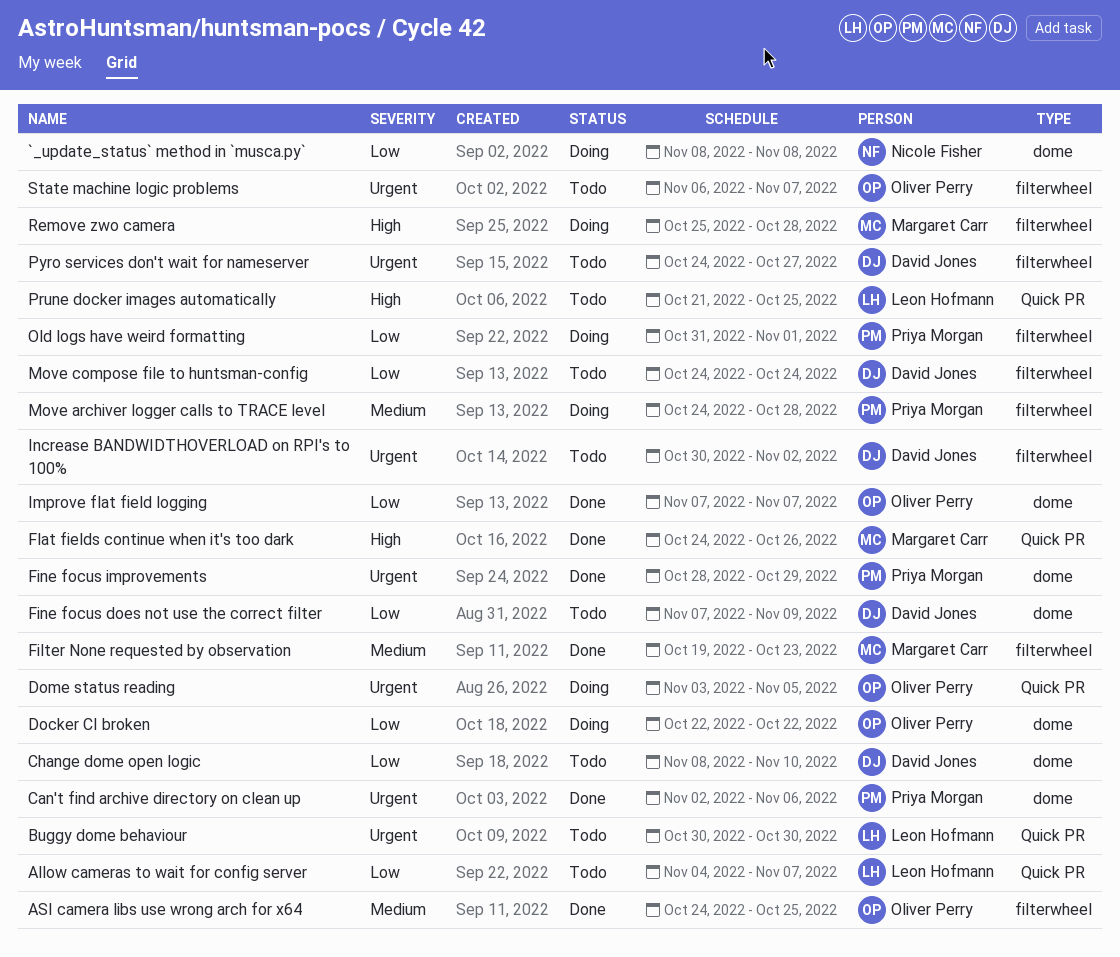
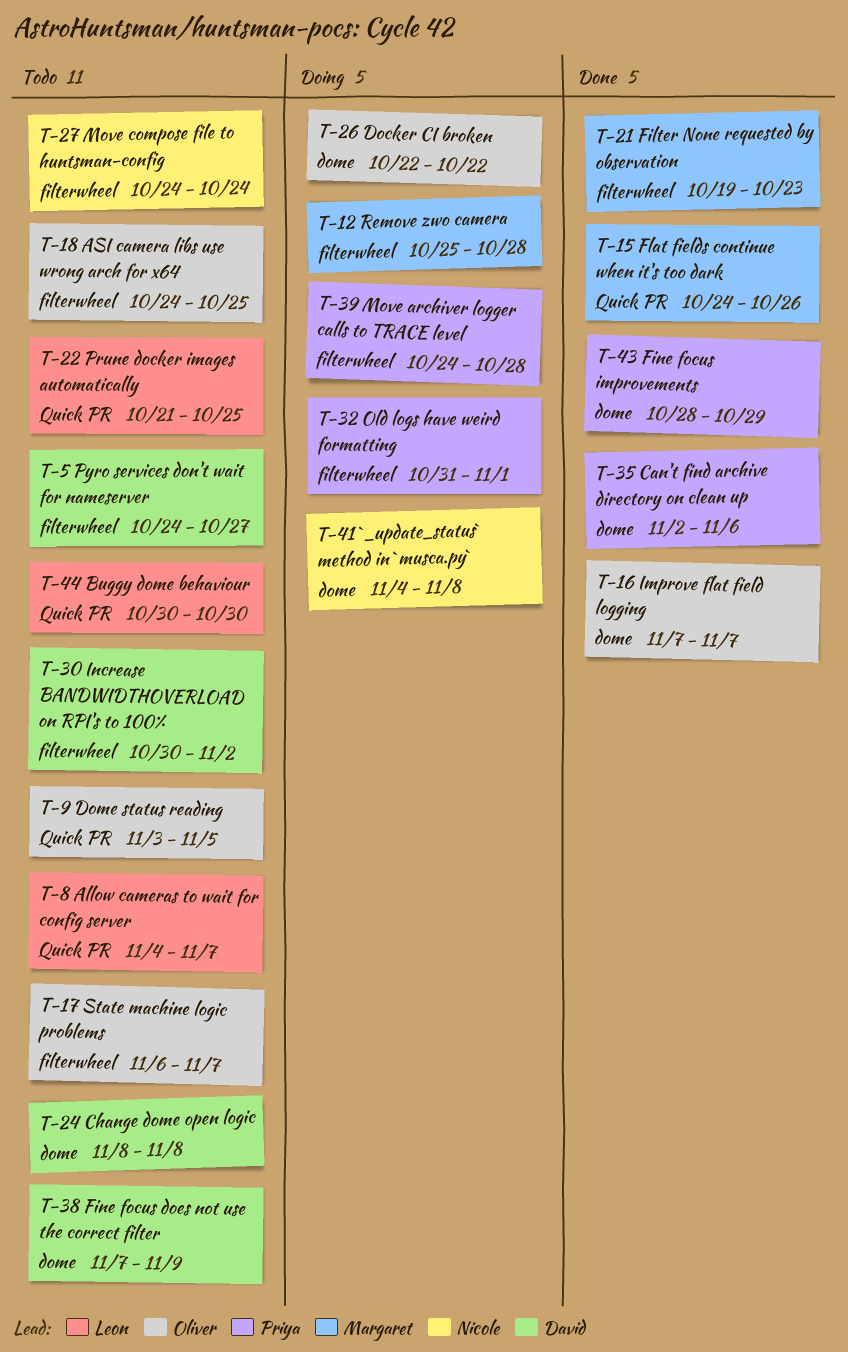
`_update_status` method in `musca.py`, start: Nov 8 -> Nov 4
ASI camera libs use wrong arch for x64, status: Done -> Todo
Change dome open logic, due: Nov 10 -> Nov 8
Dome status reading, status: Doing -> Todo
Move compose file to huntsman-config, owner: David Jones -> Nicole Fisher

